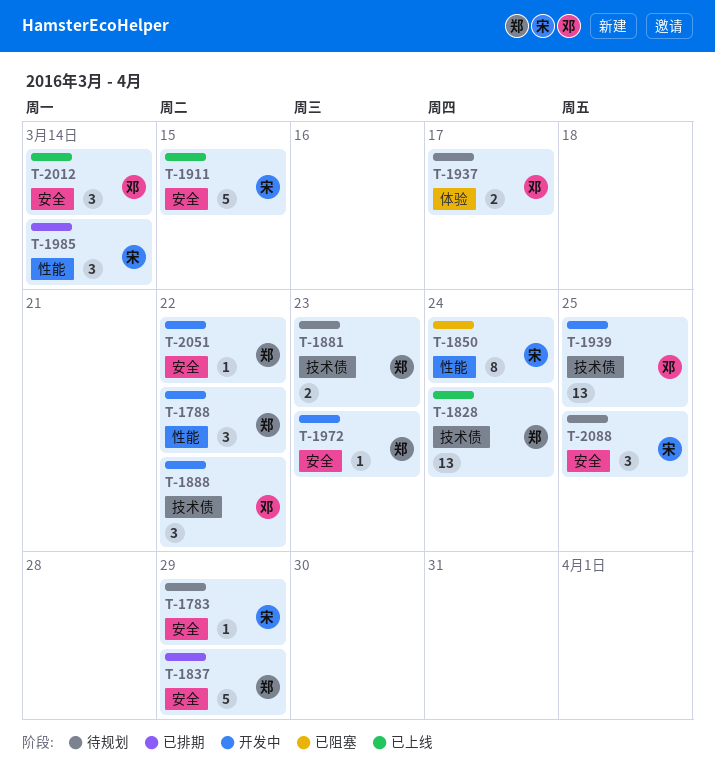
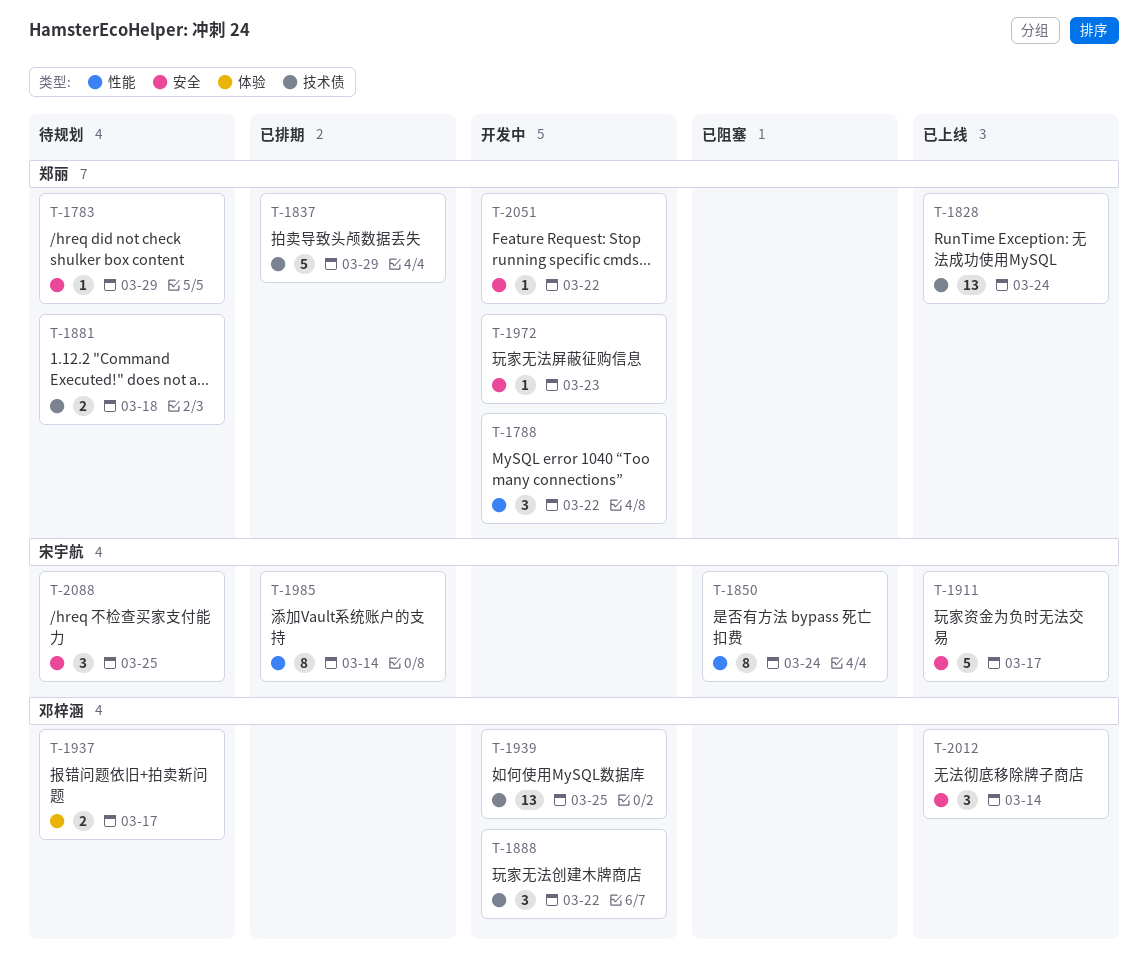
T-1783, owner: 宋宇航 -> 郑丽
T-1837, label: 安全 -> 技术债
T-1881, due: Mar 23 -> Mar 18
T-1911, due: Mar 15 -> Mar 17
T-1985, estimate: 3 -> 8

